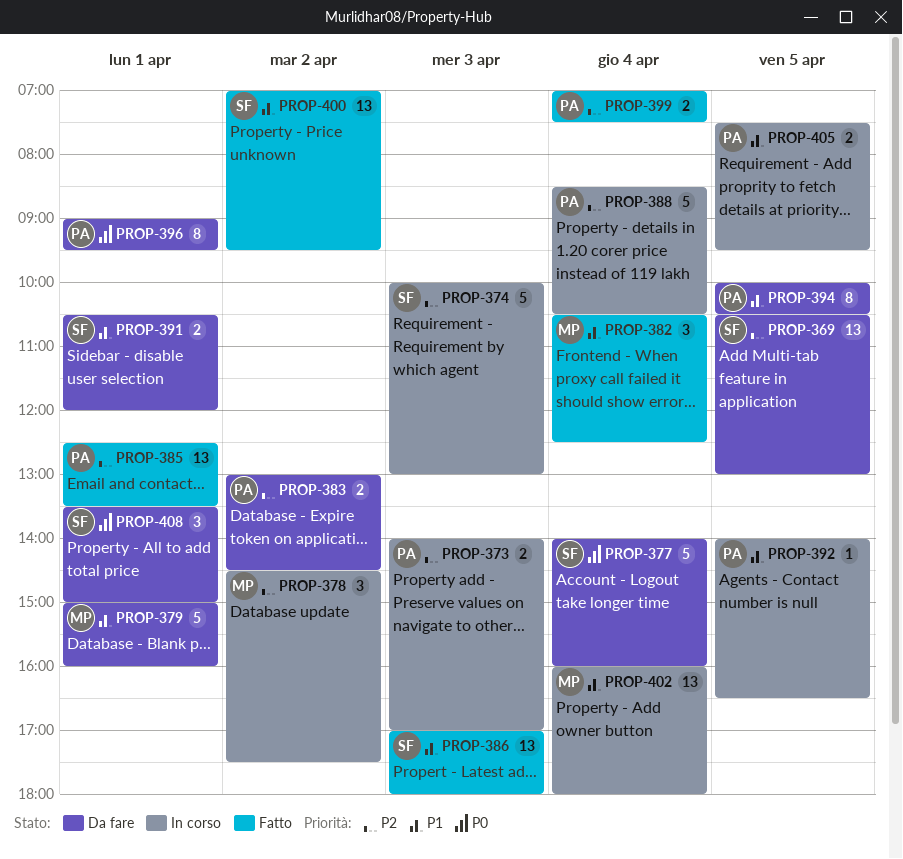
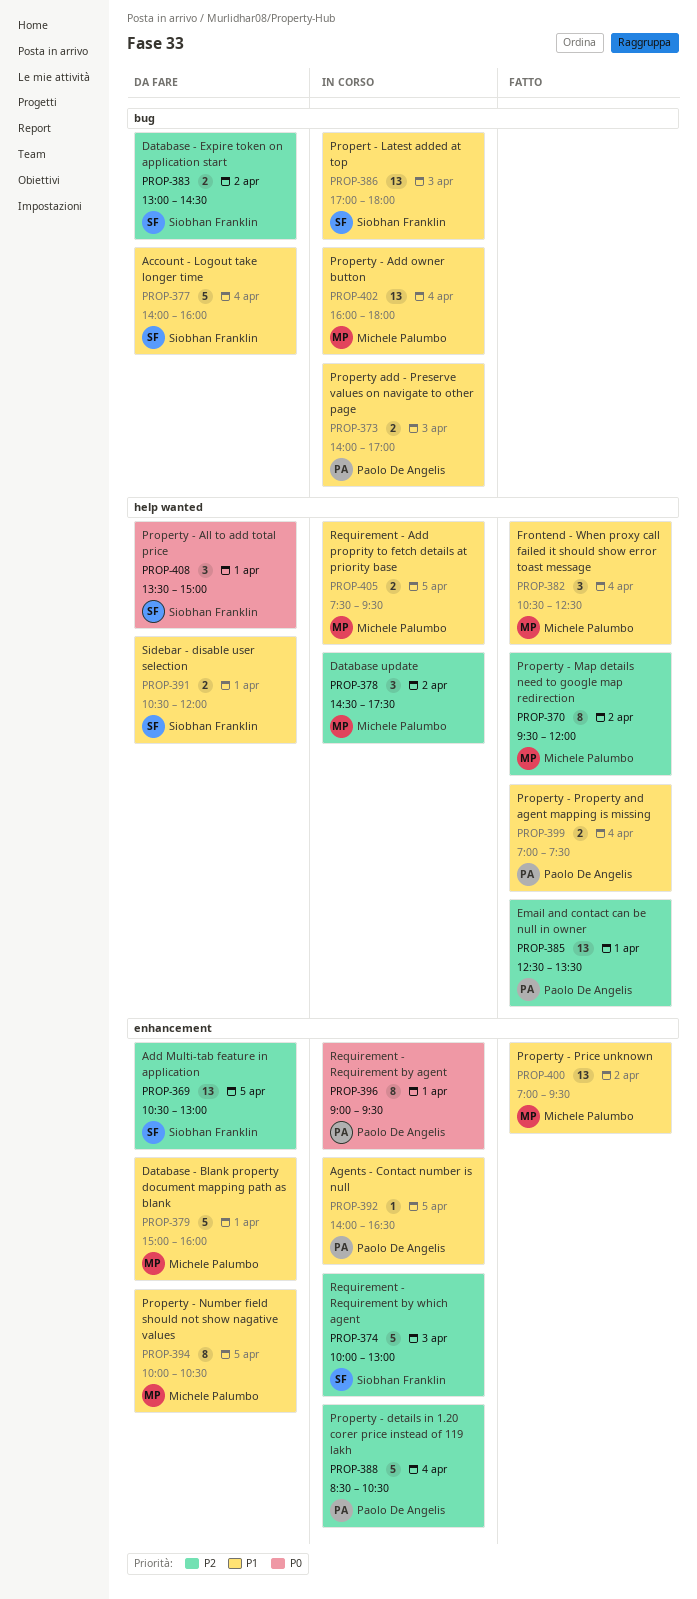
PROP-370: none -> present
PROP-373, priority: P2 -> P1
PROP-377, priority: P0 -> P1
PROP-383, owner: Paolo De Angelis -> Siobhan Franklin
PROP-386, status: Fatto -> In corso
PROP-394, owner: Paolo De Angelis -> Michele Palumbo
PROP-396, status: Da fare -> In corso
PROP-399, priority: P2 -> P1
PROP-400, owner: Siobhan Franklin -> Michele Palumbo
PROP-405, owner: Paolo De Angelis -> Michele Palumbo

